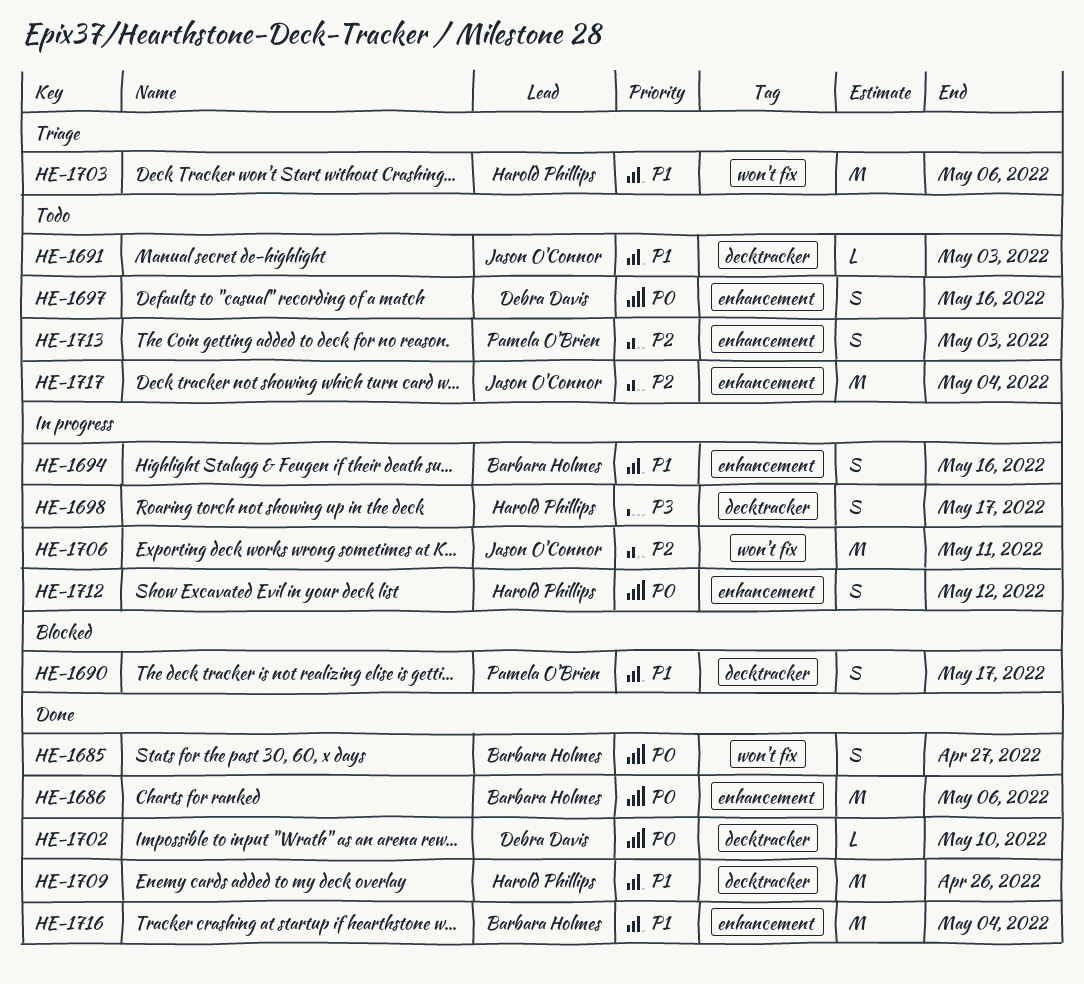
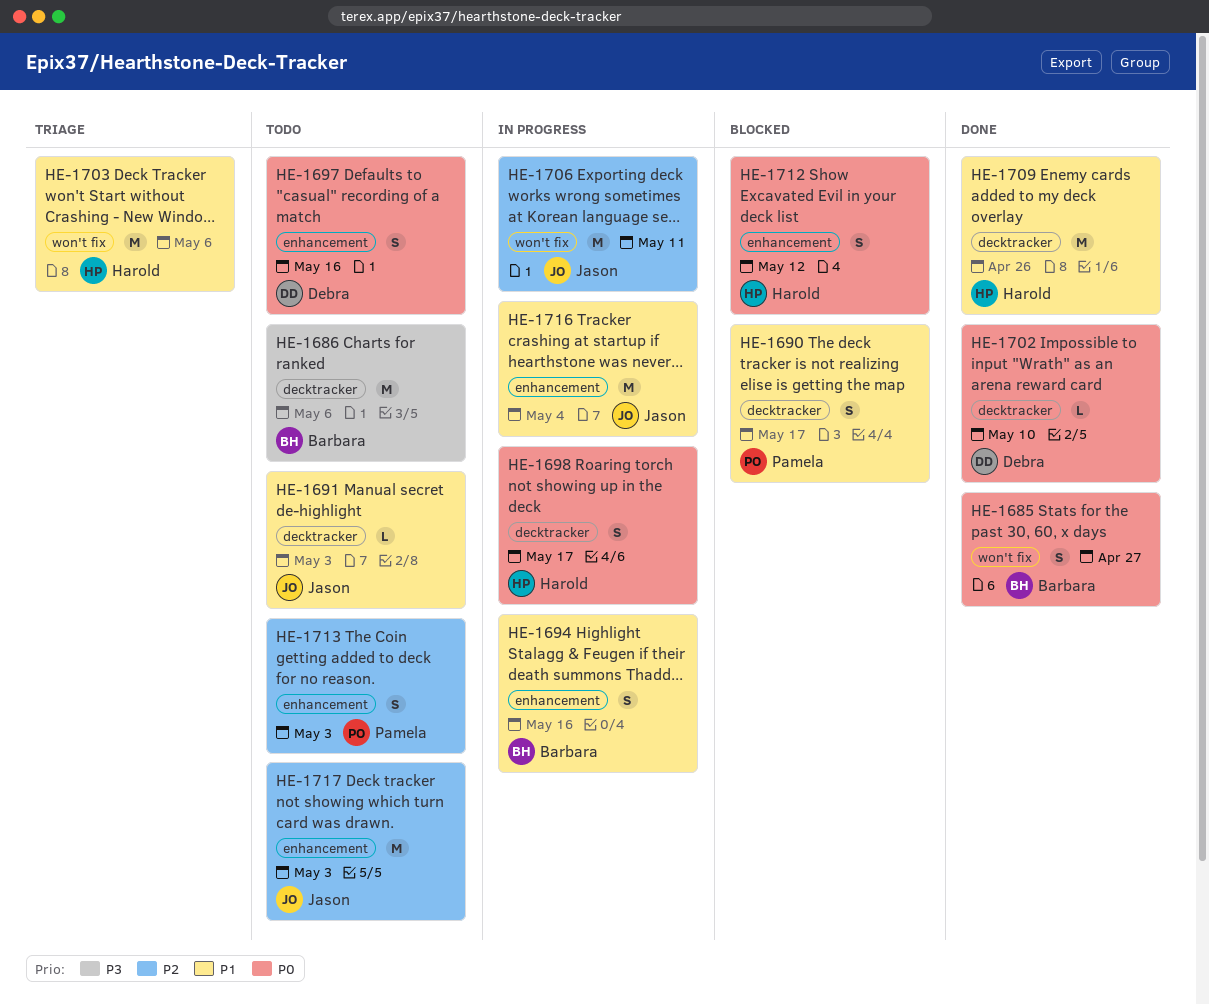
HE-1686, status: Done -> Todo
HE-1686, priority: P0 -> P3
HE-1686, label: enhancement -> decktracker
HE-1698, priority: P3 -> P0
HE-1712, status: In progress -> Blocked
HE-1716, status: Done -> In progress
HE-1716, owner: Barbara Holmes -> Jason O'Connor
HE-1717, due: May 4 -> May 3

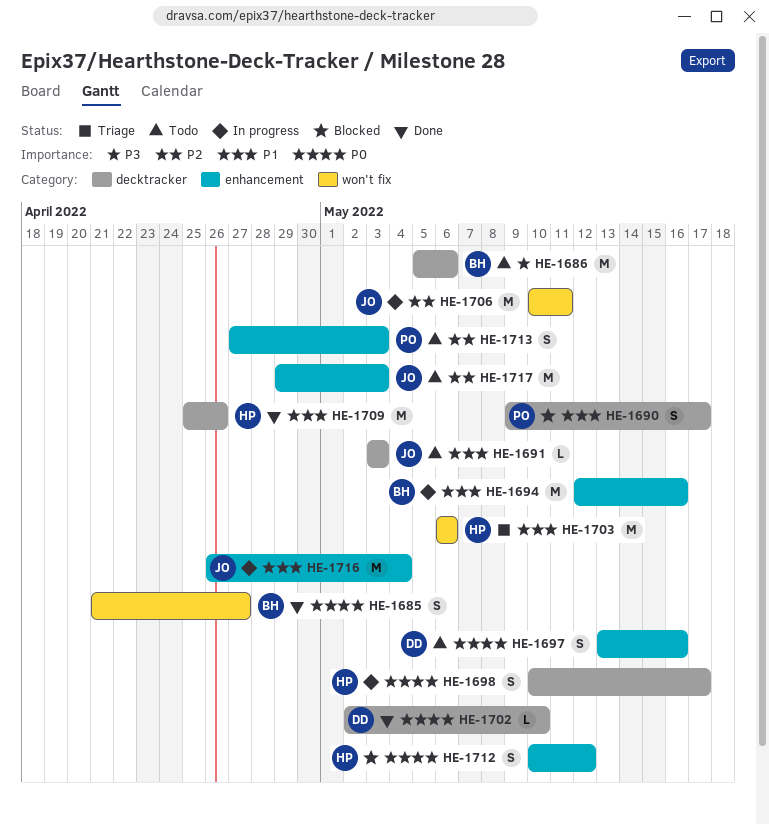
HE-1694, estimate: S -> M

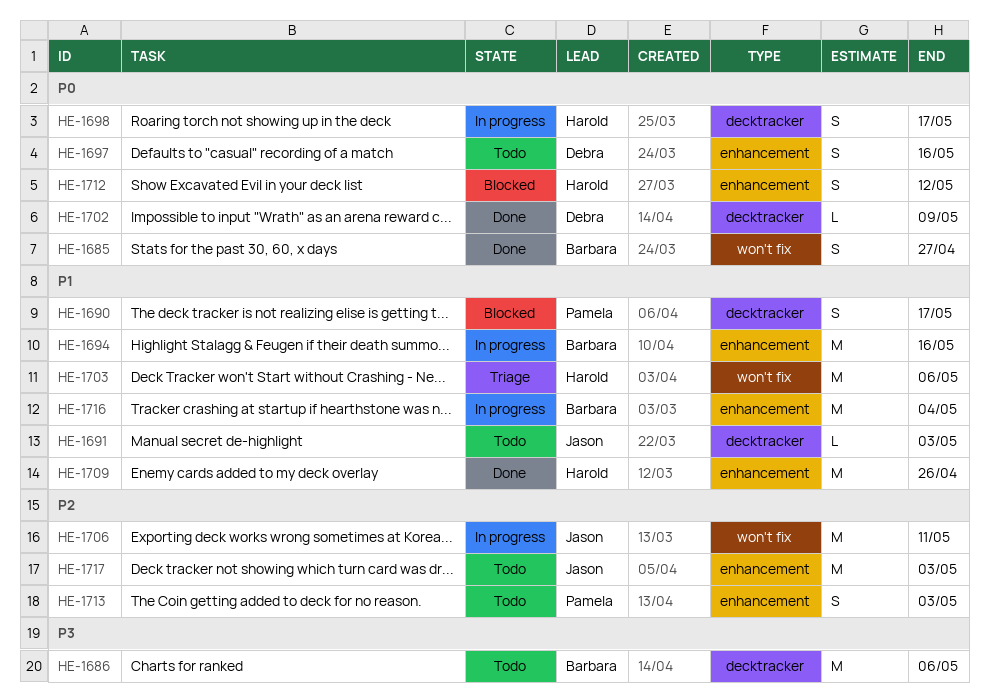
HE-1702, due: May 10 -> May 9
HE-1709, label: decktracker -> enhancement
HE-1716, owner: Jason -> Barbara

